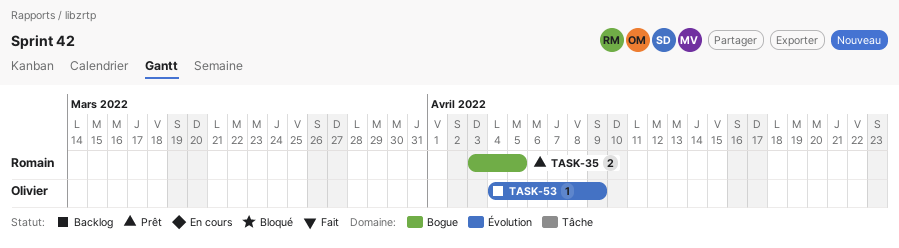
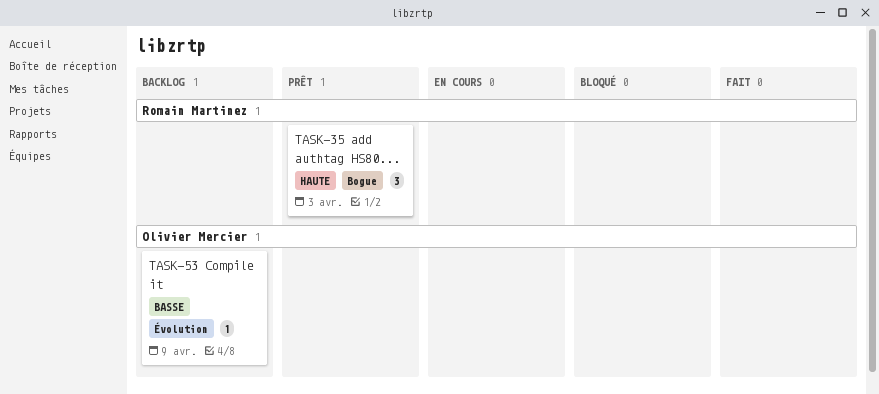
TASK-35, estimate: 2 -> 3
TASK-35, due: Apr 5 -> Apr 3

